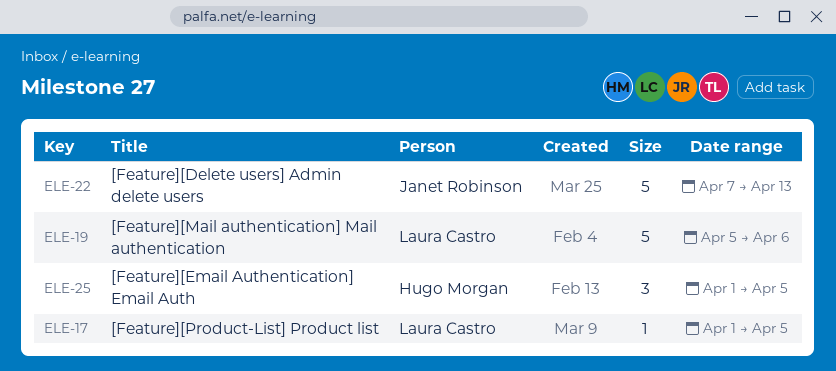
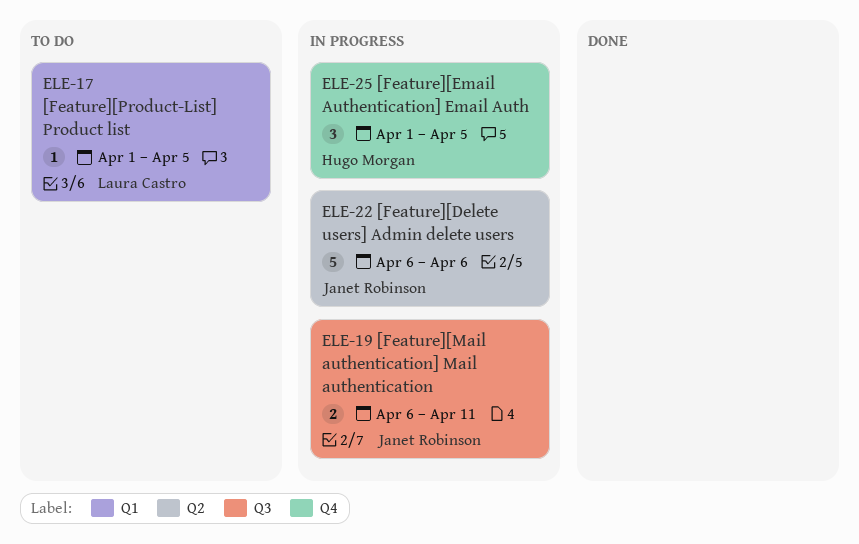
ELE-19, owner: Laura Castro -> Janet Robinson
ELE-19, estimate: 5 -> 2
ELE-19, start: Apr 5 -> Apr 6
ELE-19, due: Apr 6 -> Apr 11
ELE-22, start: Apr 7 -> Apr 6
ELE-22, due: Apr 13 -> Apr 6

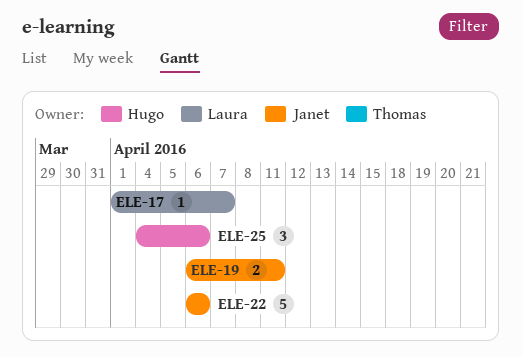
ELE-17, due: Apr 5 -> Apr 7
ELE-25, start: Apr 1 -> Apr 4
ELE-25, due: Apr 5 -> Apr 6

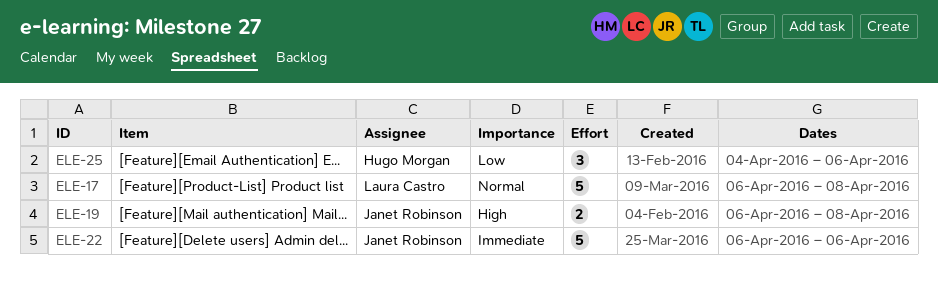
ELE-17, estimate: 1 -> 5
ELE-17, start: Apr 1 -> Apr 6
ELE-17, due: Apr 7 -> Apr 8
ELE-19, due: Apr 11 -> Apr 8

